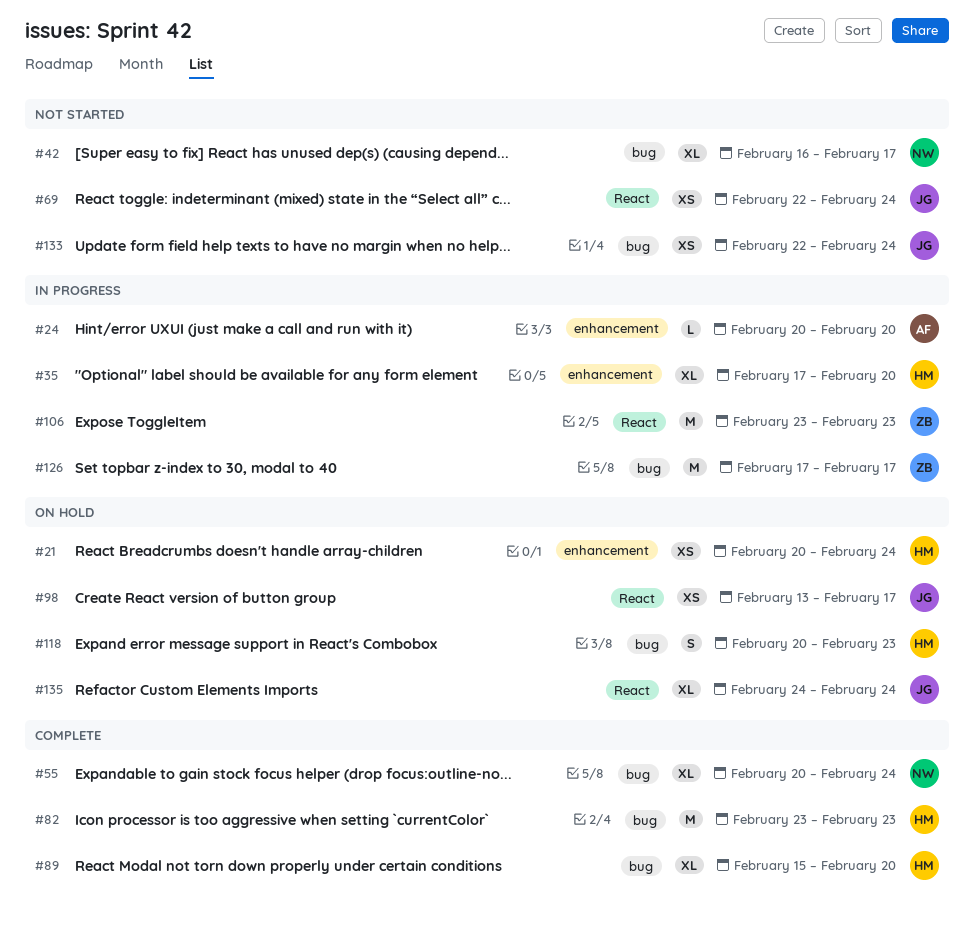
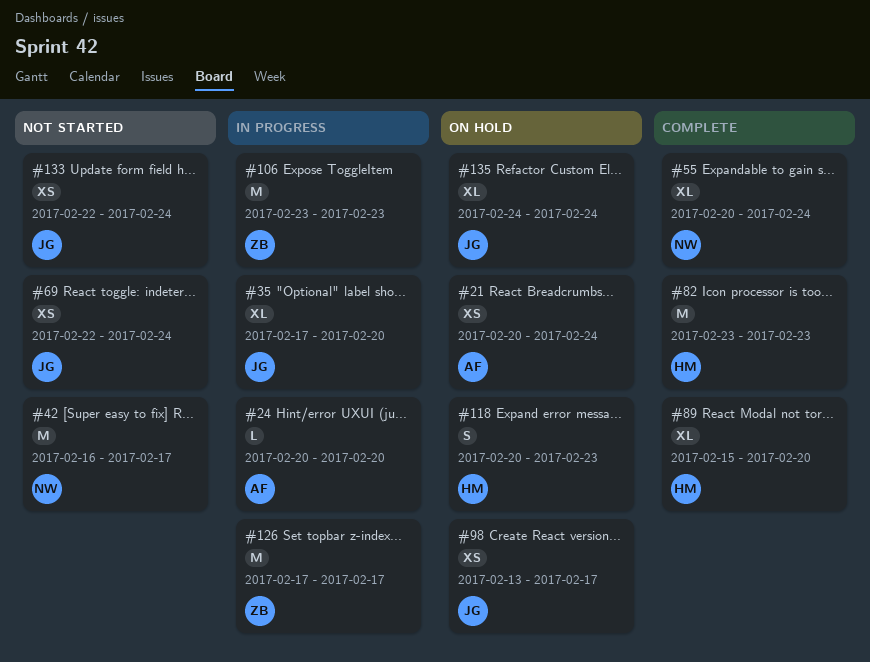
#21, owner: HM -> AF
#35, owner: HM -> JG
#42, estimate: XL -> M

